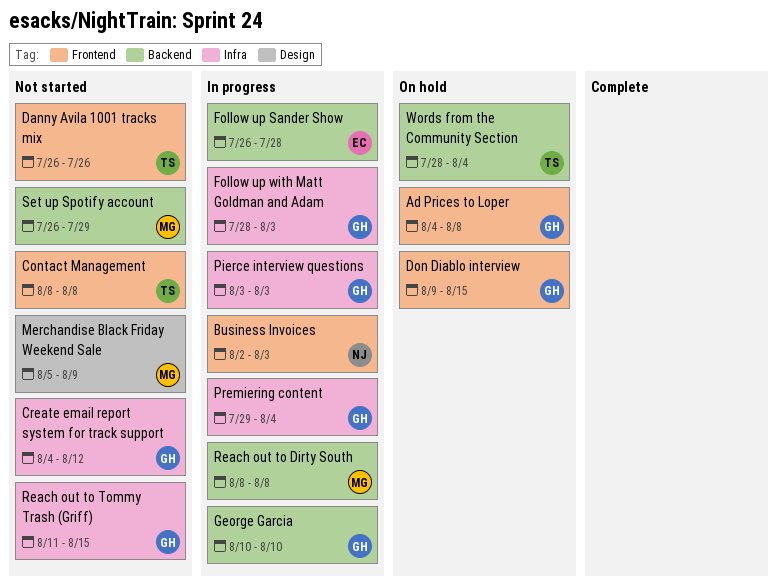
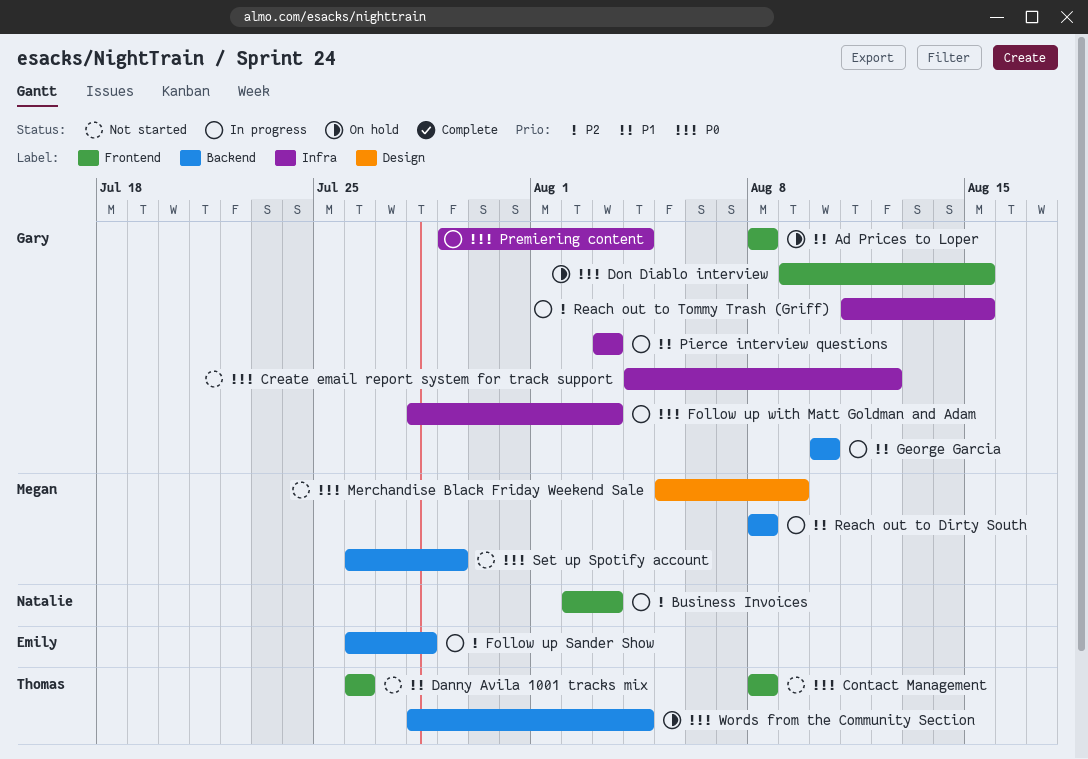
Ad Prices to Loper, start: Aug 4 -> Aug 8
Reach out to Tommy Trash (Griff), status: Not started -> In progress

